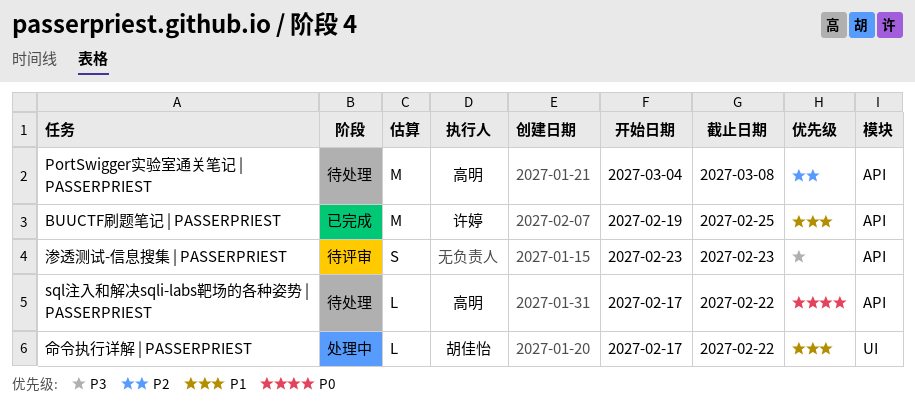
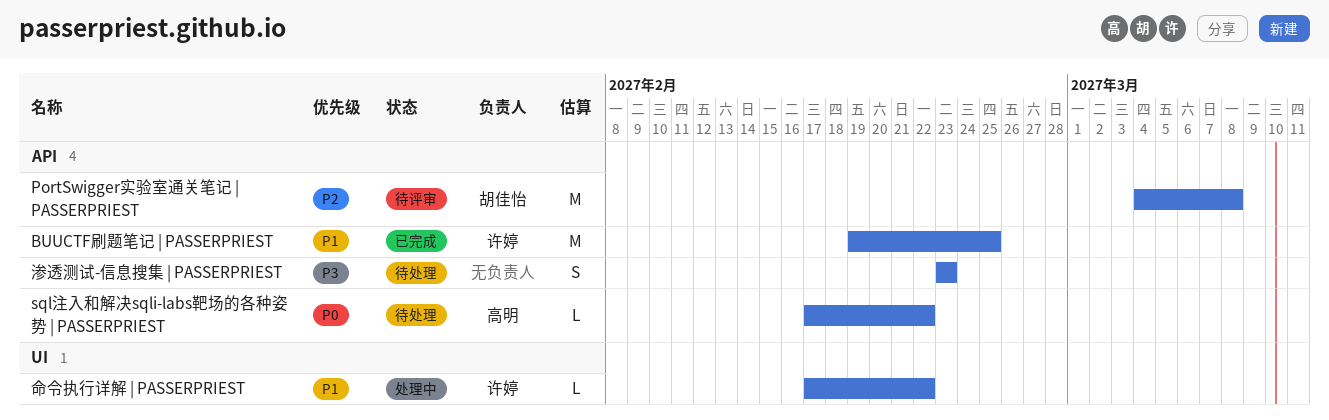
PortSwigger实验室通关笔记 | PASSERPRIEST, status: 待处理 -> 待评审
PortSwigger实验室通关笔记 | PASSERPRIEST, owner: 高明 -> 胡佳怡
命令执行详解 | PASSERPRIEST, owner: 胡佳怡 -> 许婷
渗透测试-信息搜集 | PASSERPRIEST, status: 待评审 -> 待处理

